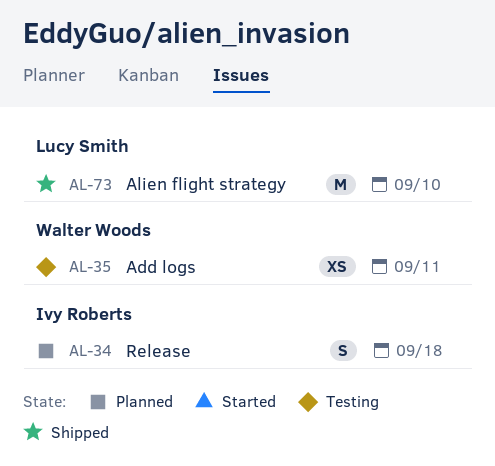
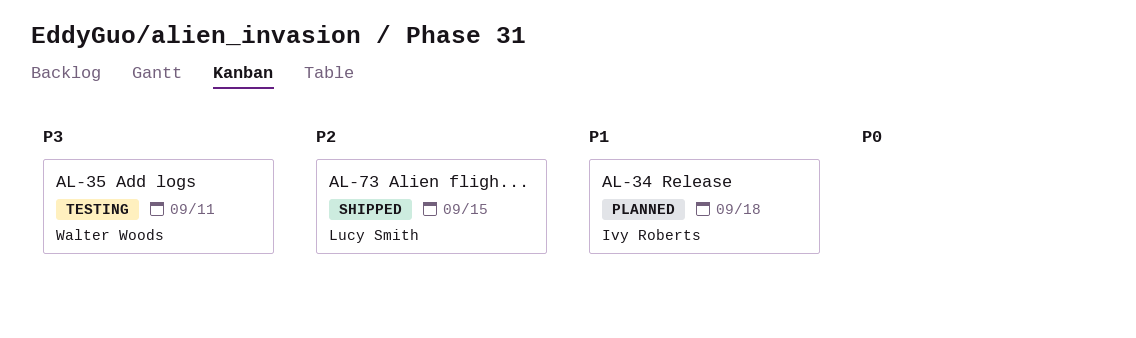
AL-73, due: Sep 10 -> Sep 15

